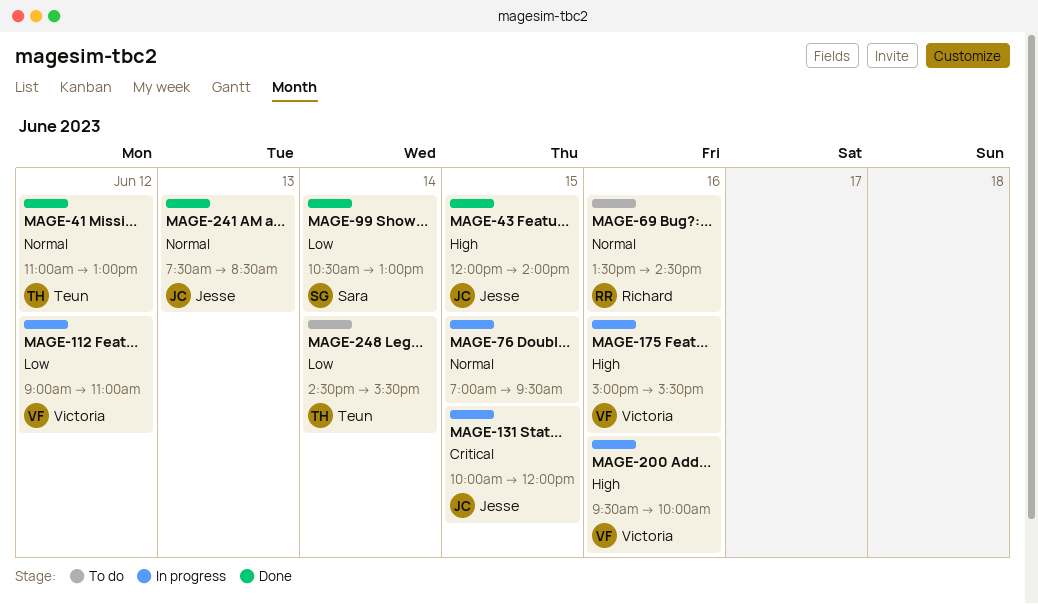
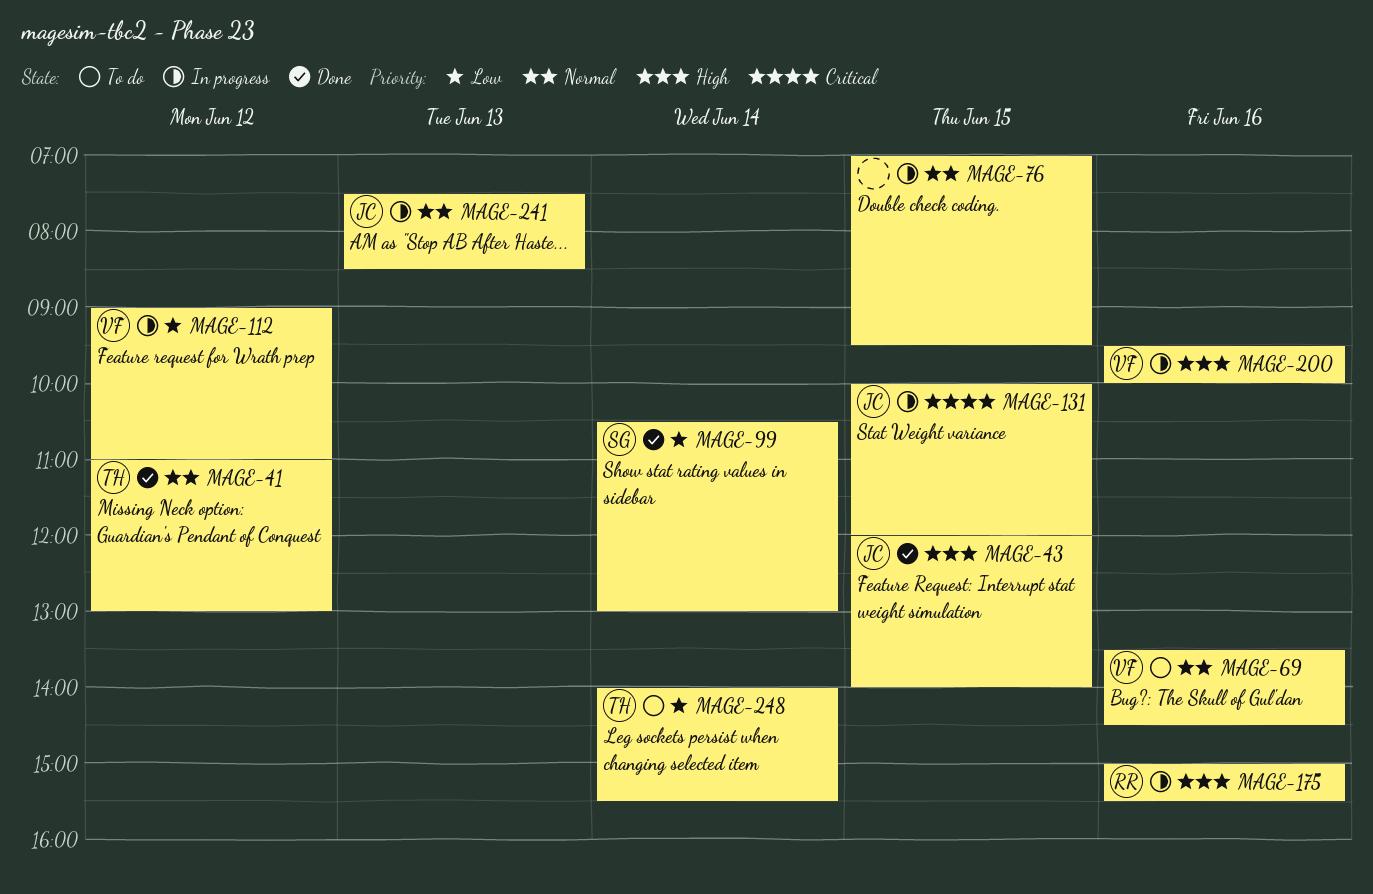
MAGE-69, owner: Richard -> Victoria
MAGE-175, owner: Victoria -> Richard
MAGE-241, status: Done -> In progress
MAGE-248, begins: 14:30 -> 14:00

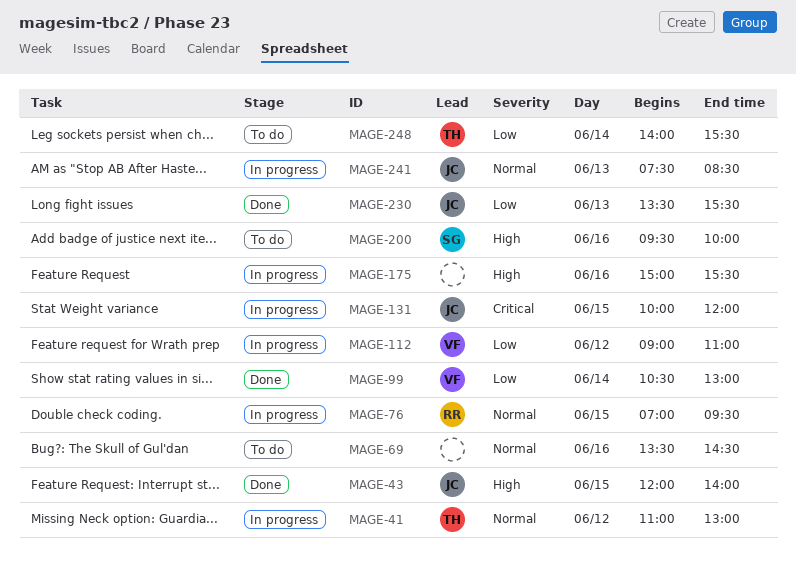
MAGE-41, status: Done -> In progress
MAGE-69, owner: VF -> none
MAGE-76, owner: none -> RR
MAGE-99, owner: SG -> VF
MAGE-175, owner: RR -> none
MAGE-200, status: In progress -> To do
MAGE-200, owner: VF -> SG
MAGE-230: none -> present

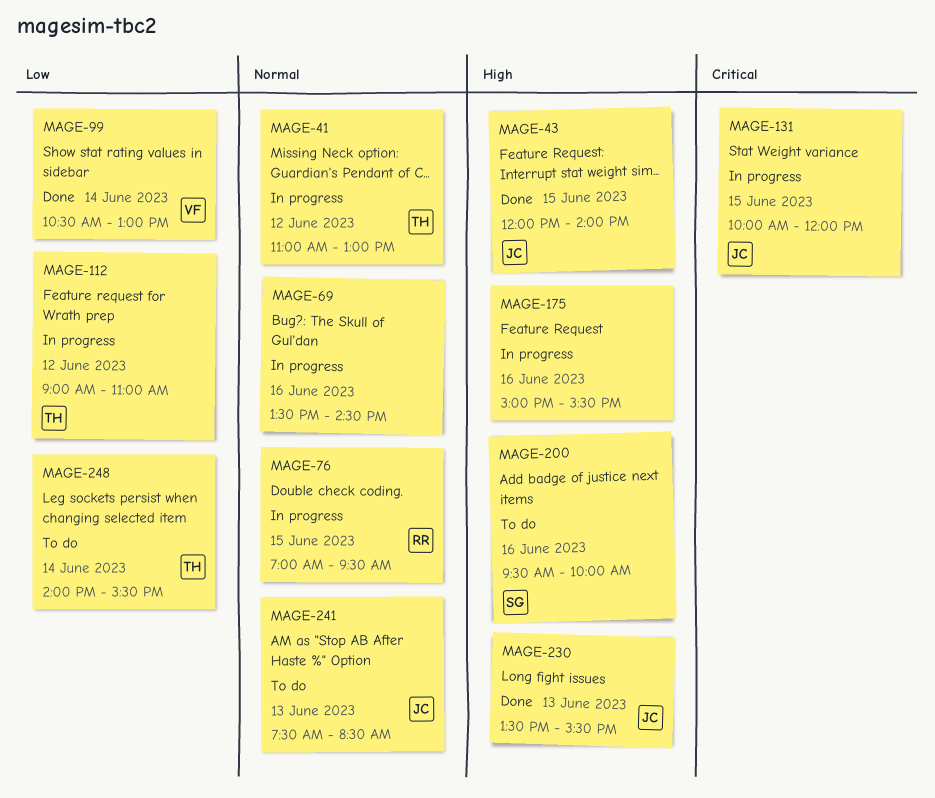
MAGE-69, status: To do -> In progress
MAGE-112, owner: VF -> TH
MAGE-230, priority: Low -> High
MAGE-241, status: In progress -> To do

